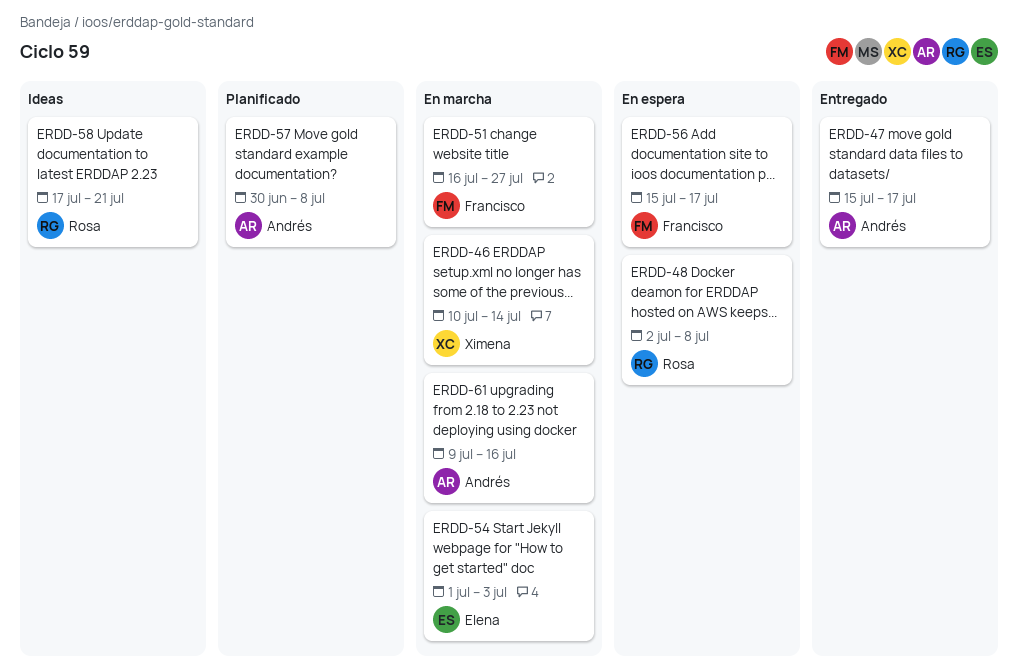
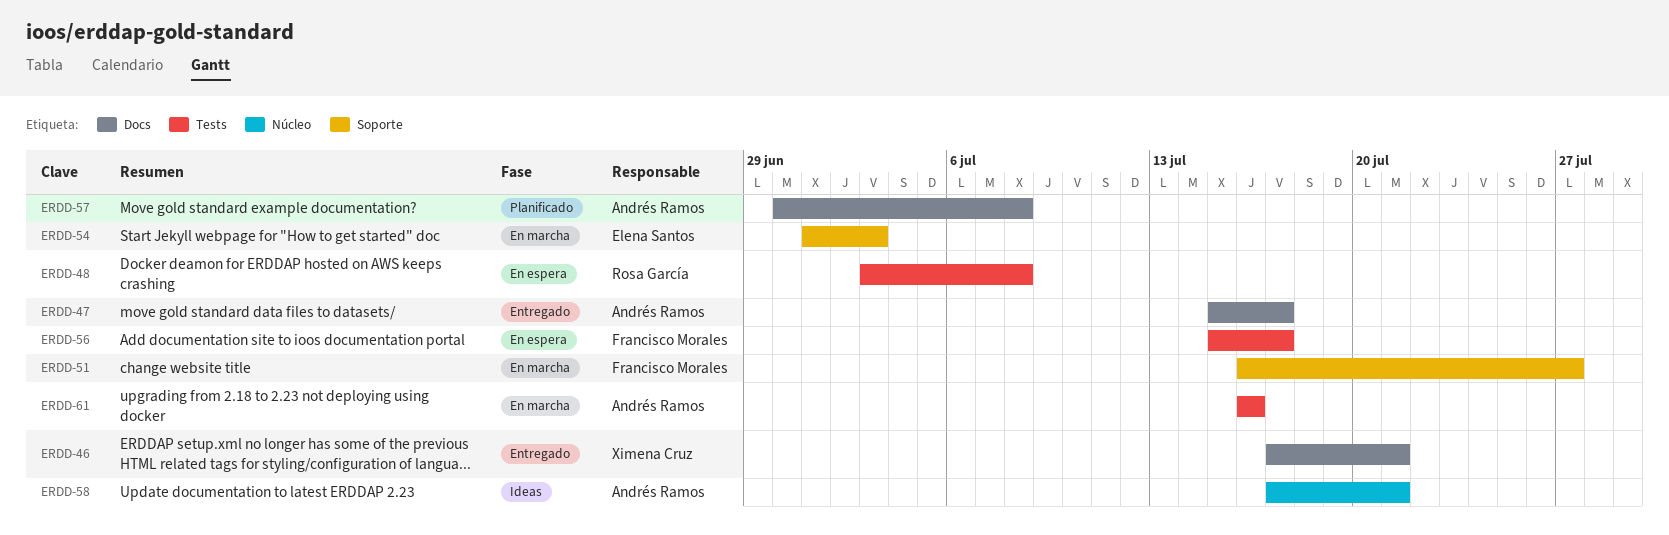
ERDD-46, status: En marcha -> Entregado
ERDD-46, start: Jul 10 -> Jul 17
ERDD-46, due: Jul 14 -> Jul 21
ERDD-48, start: Jul 2 -> Jul 3
ERDD-58, owner: Rosa García -> Andrés Ramos
ERDD-61, start: Jul 9 -> Jul 16

